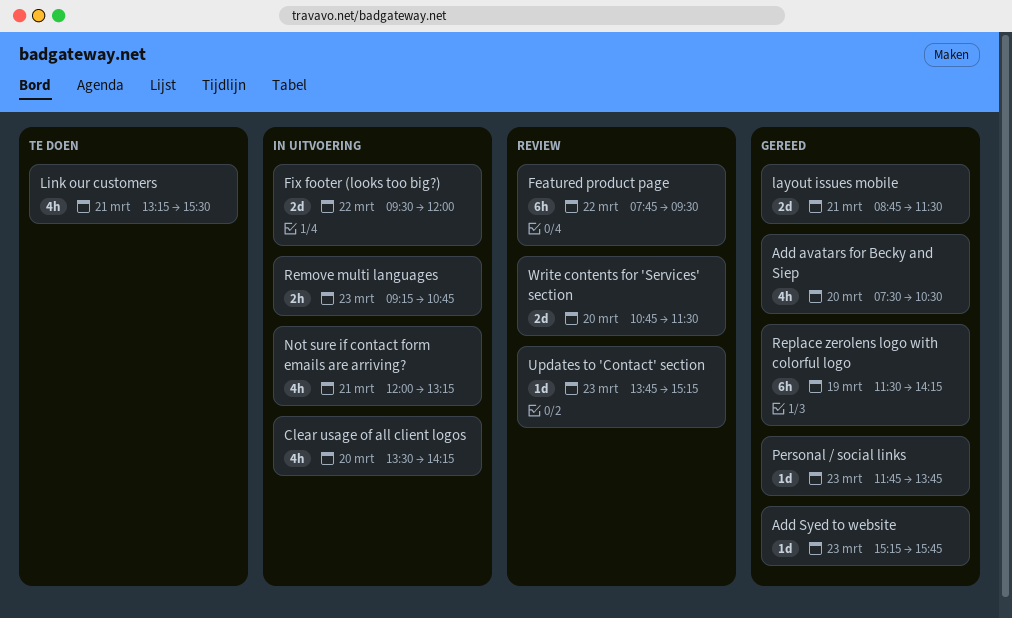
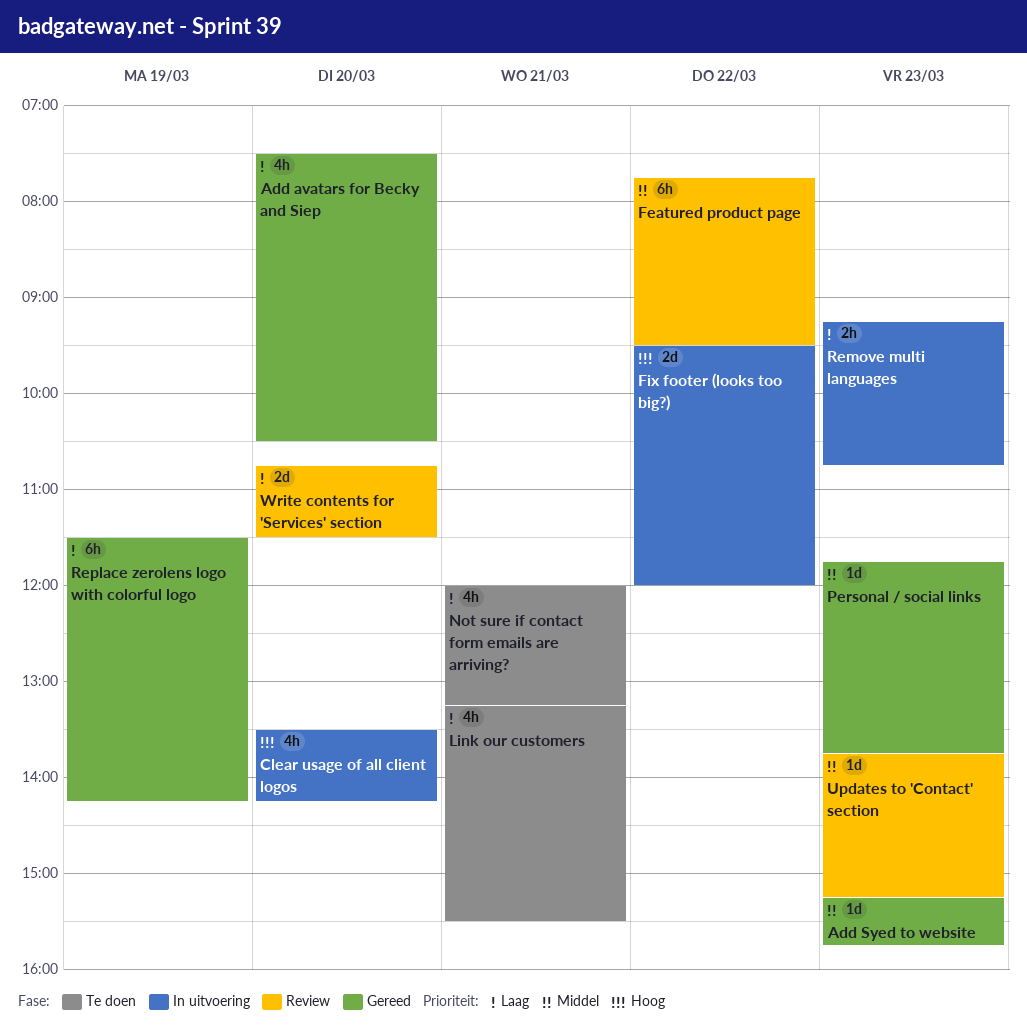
layout issues mobile: present -> none
Not sure if contact form emails are arriving?, status: In uitvoering -> Te doen

